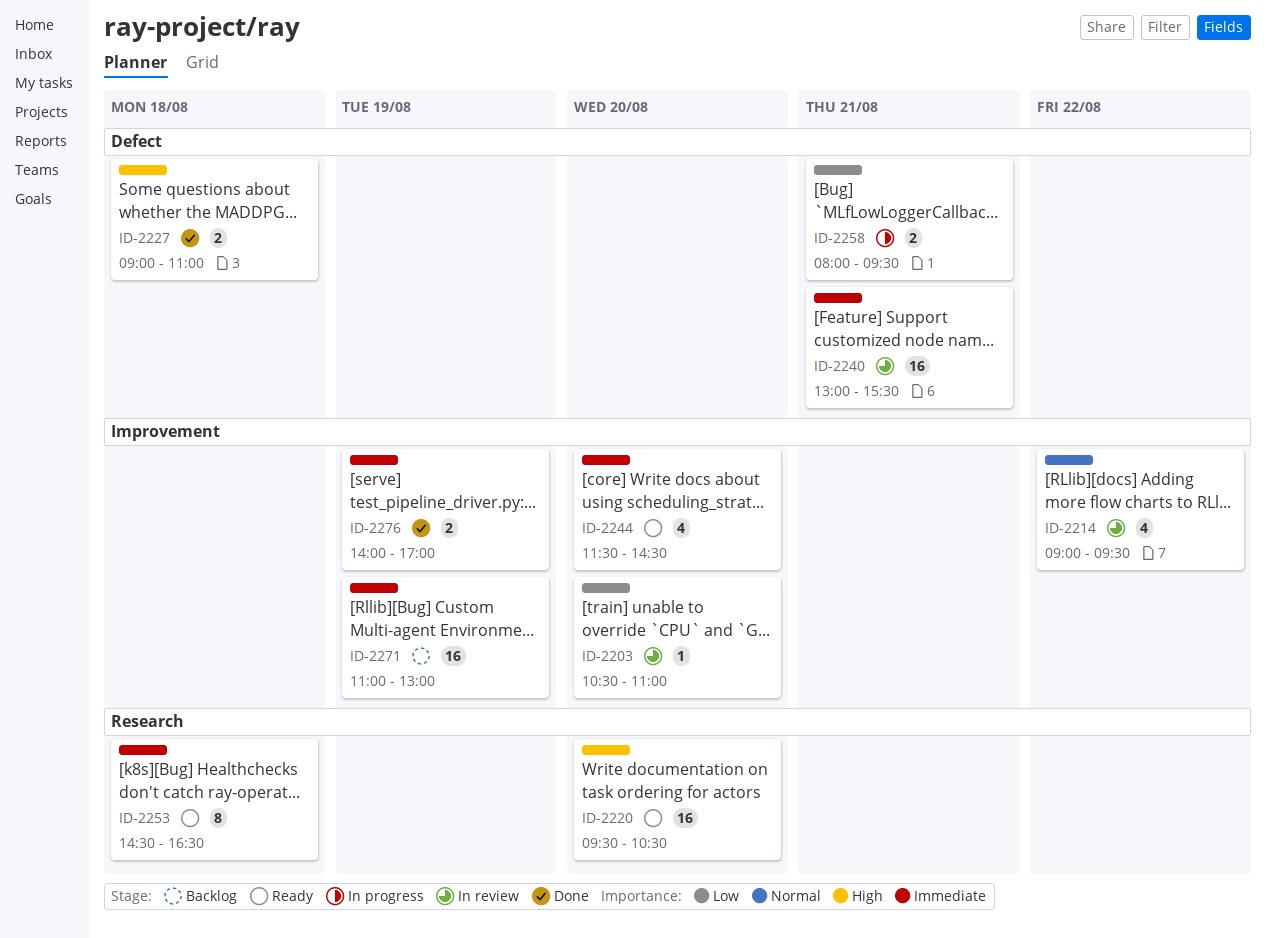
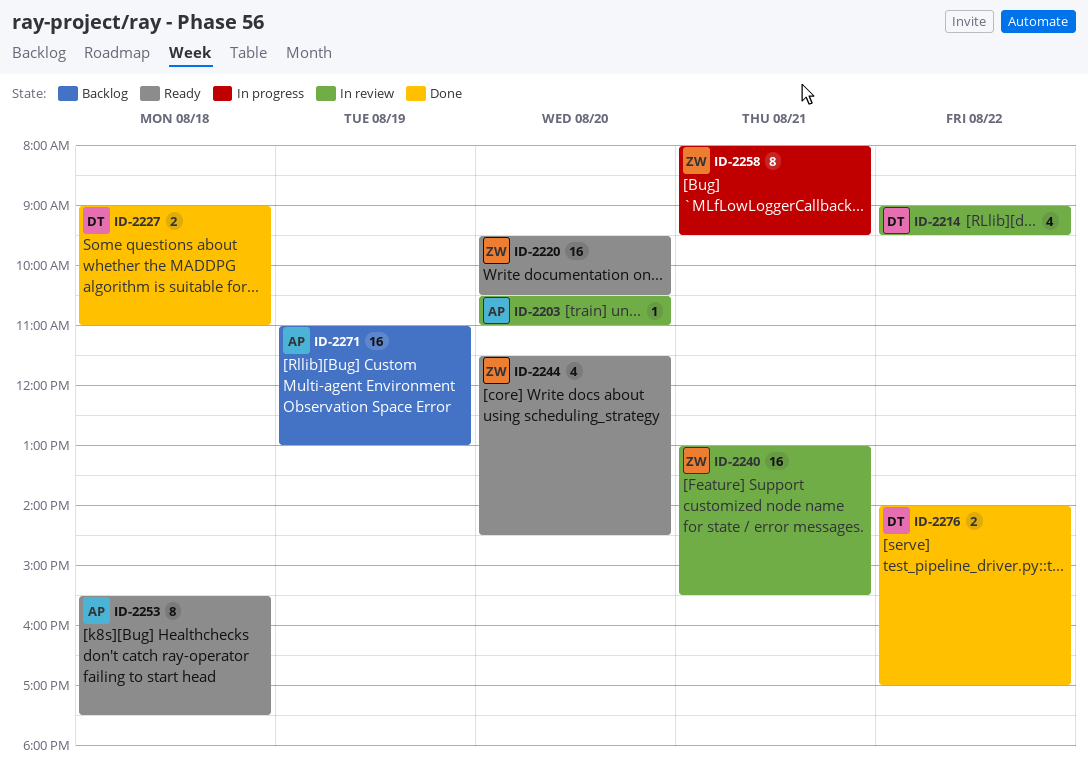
ID-2253, begins: 14:30 -> 15:30
ID-2253, ends: 16:30 -> 17:30
ID-2258, estimate: 2 -> 8
ID-2276, day: Aug 19 -> Aug 22

